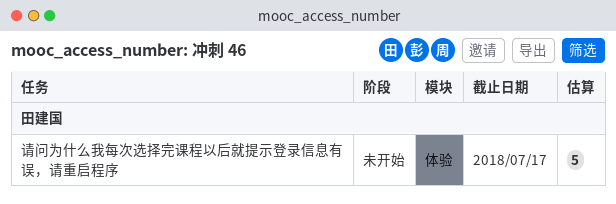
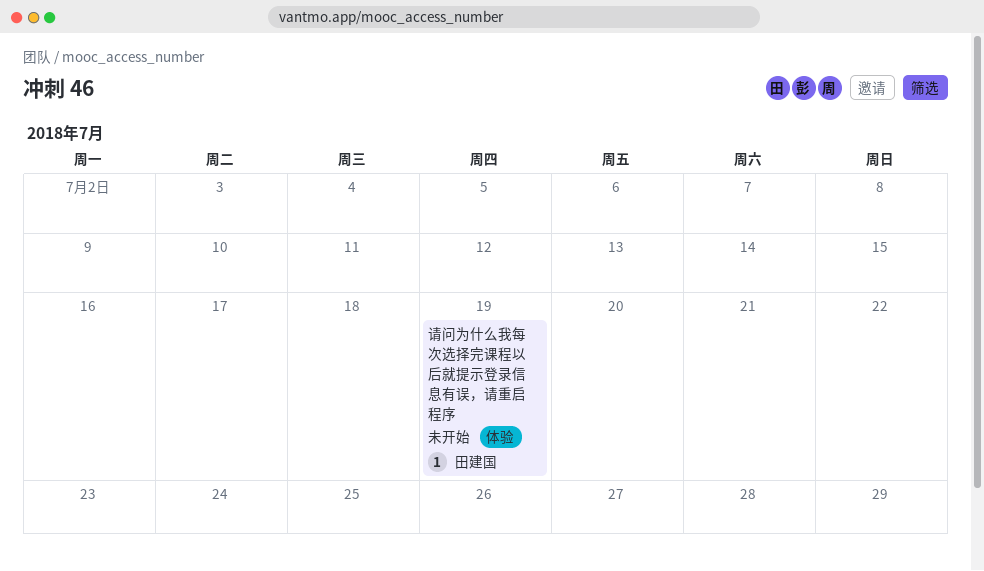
请问为什么我每次选择完课程以后就提示登录信息有误，请重启程序, estimate: 5 -> 1
请问为什么我每次选择完课程以后就提示登录信息有误，请重启程序, due: Jul 17 -> Jul 19

